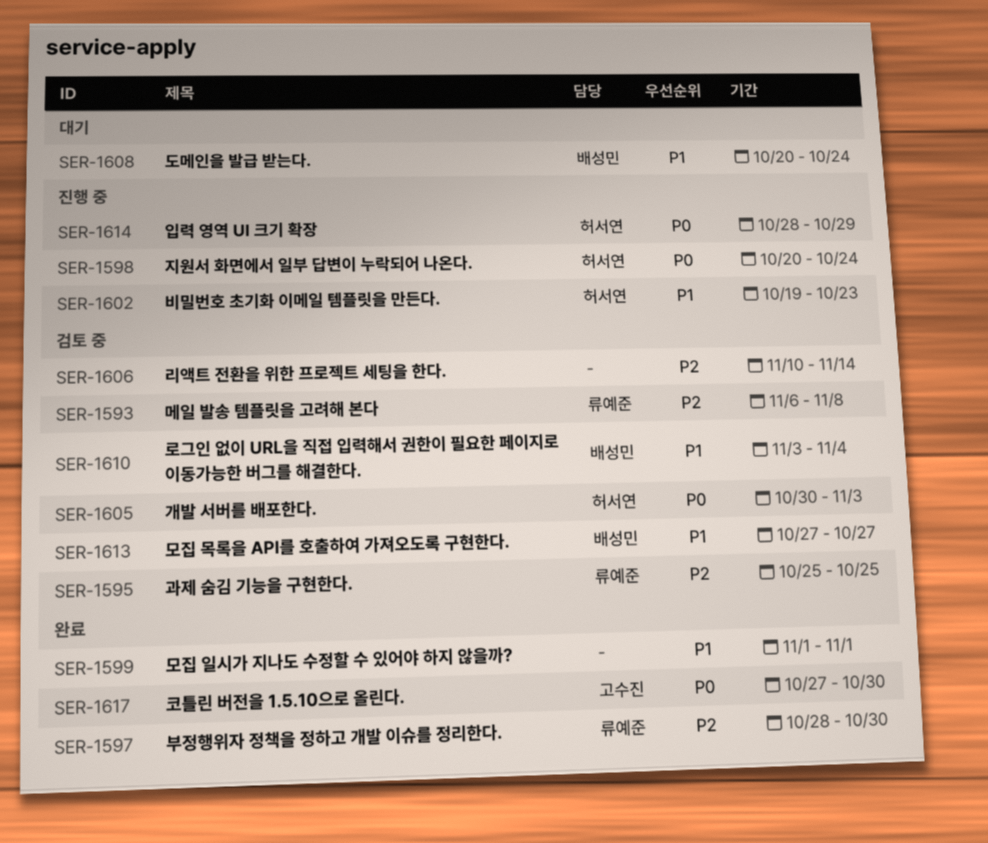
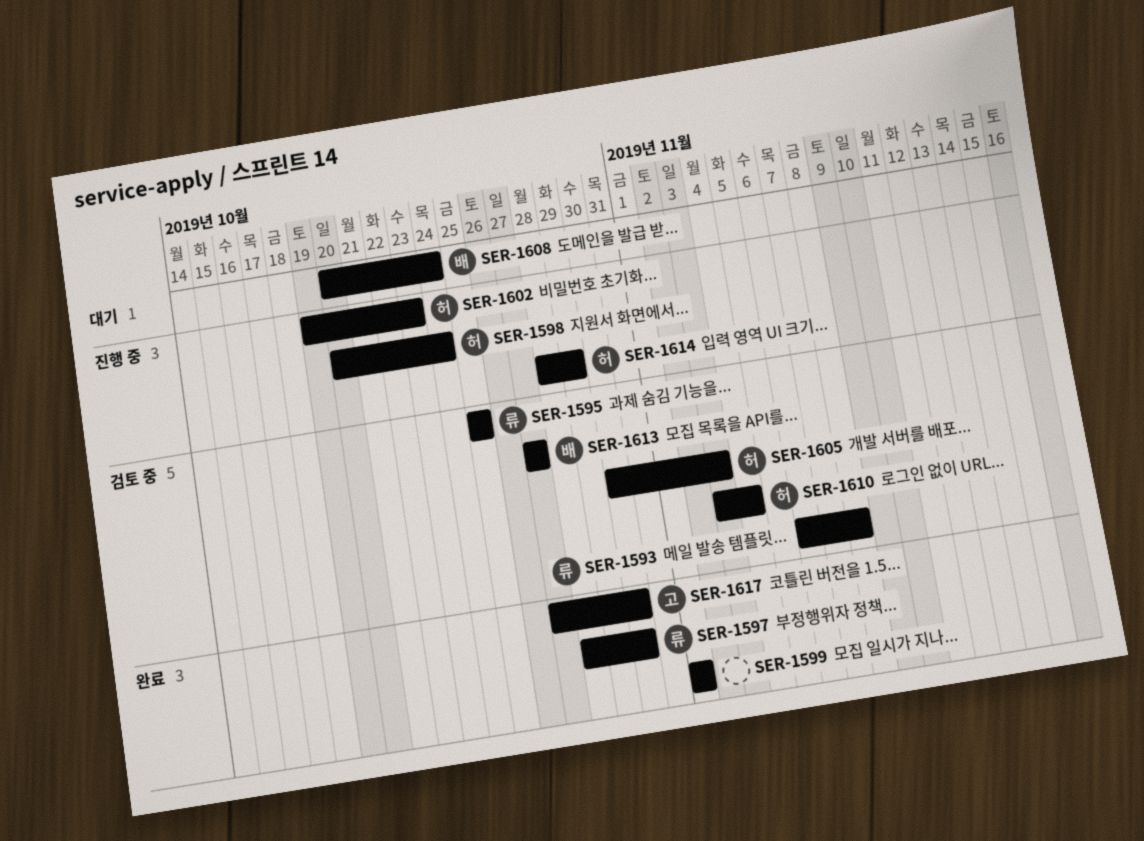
SER-1606: present -> none
SER-1610, owner: 배성민 -> 허서연

